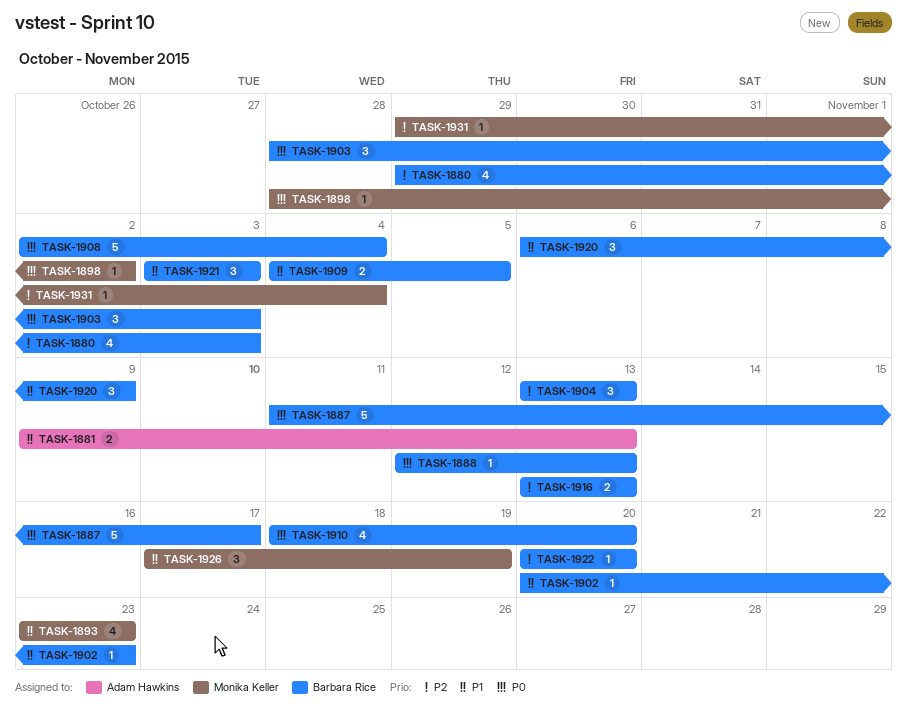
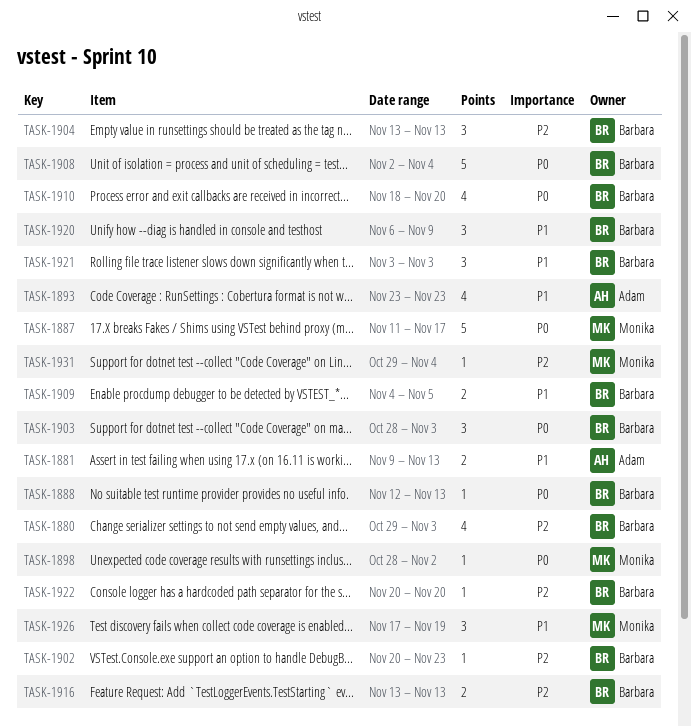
TASK-1887, owner: Barbara Rice -> Monika Keller
TASK-1893, owner: Monika Keller -> Adam Hawkins
TASK-1902, priority: P1 -> P2

